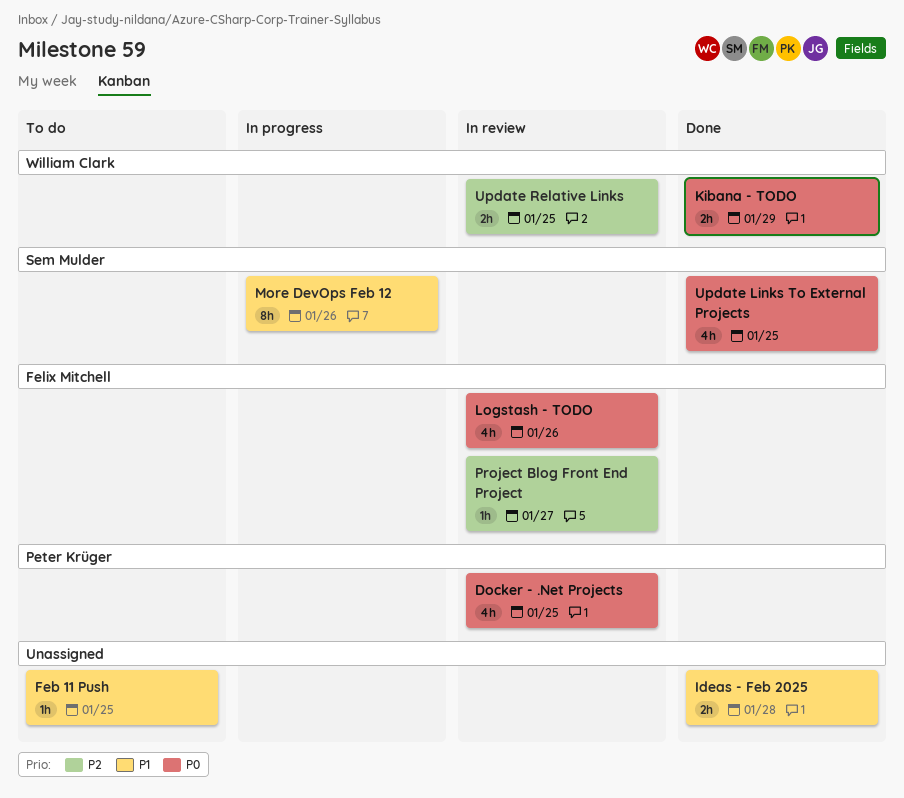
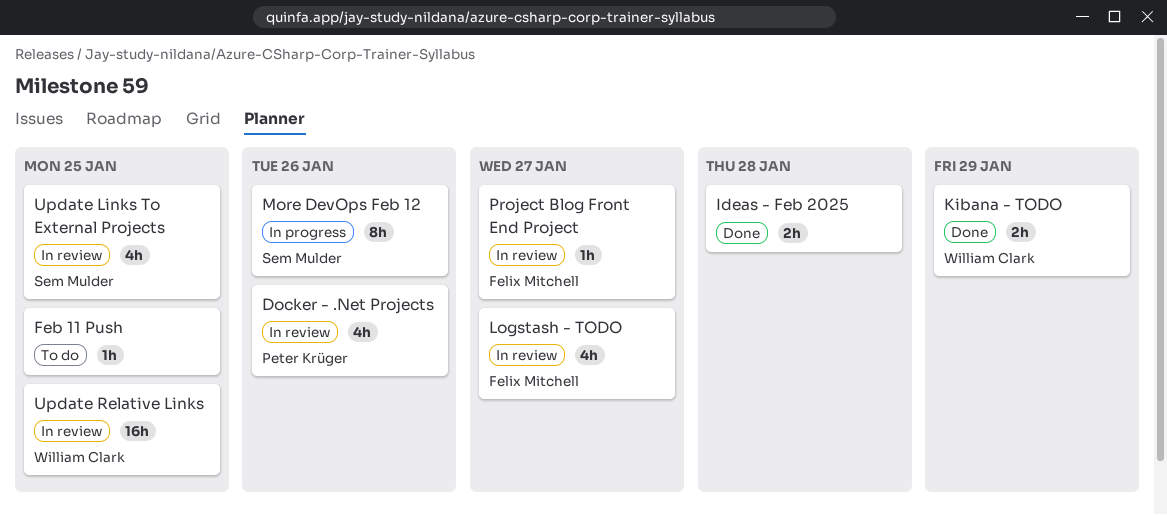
Docker - .Net Projects, due: Jan 25 -> Jan 26
Logstash - TODO, due: Jan 26 -> Jan 27
Update Links To External Projects, status: Done -> In review
Update Relative Links, estimate: 2h -> 16h

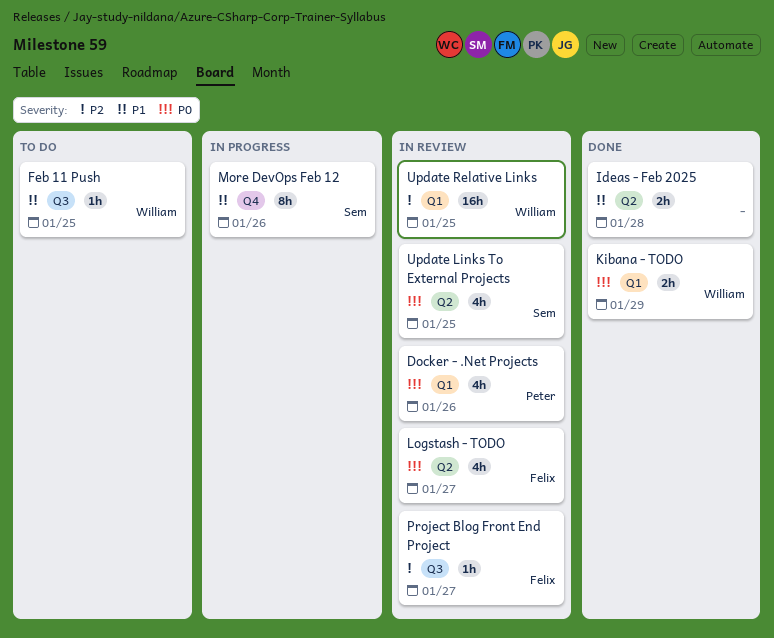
Feb 11 Push, owner: none -> William Clark

